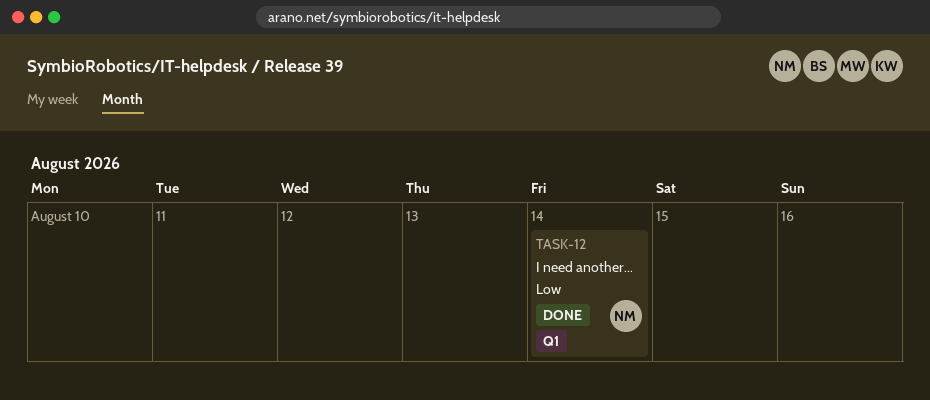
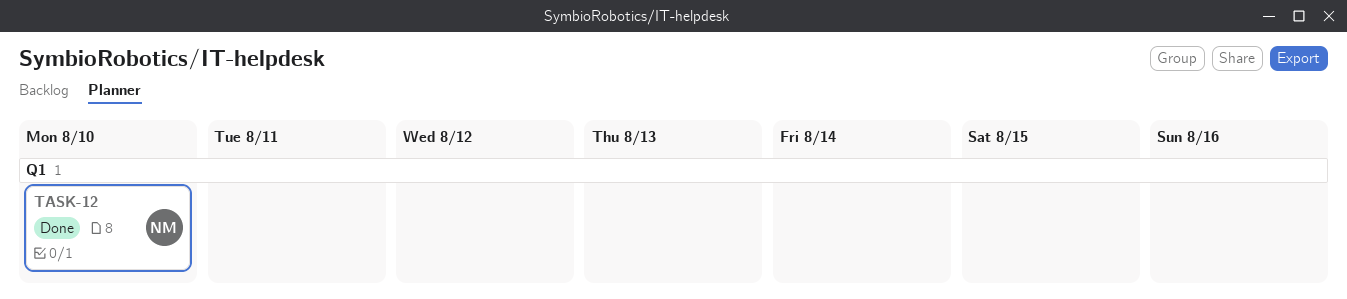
TASK-12, due: Aug 14 -> Aug 10

